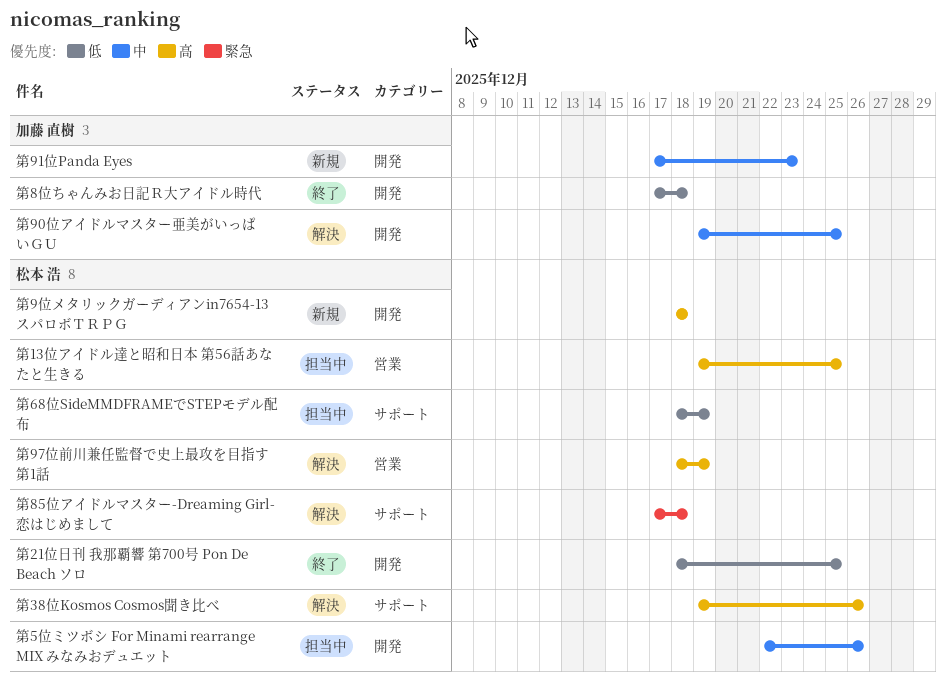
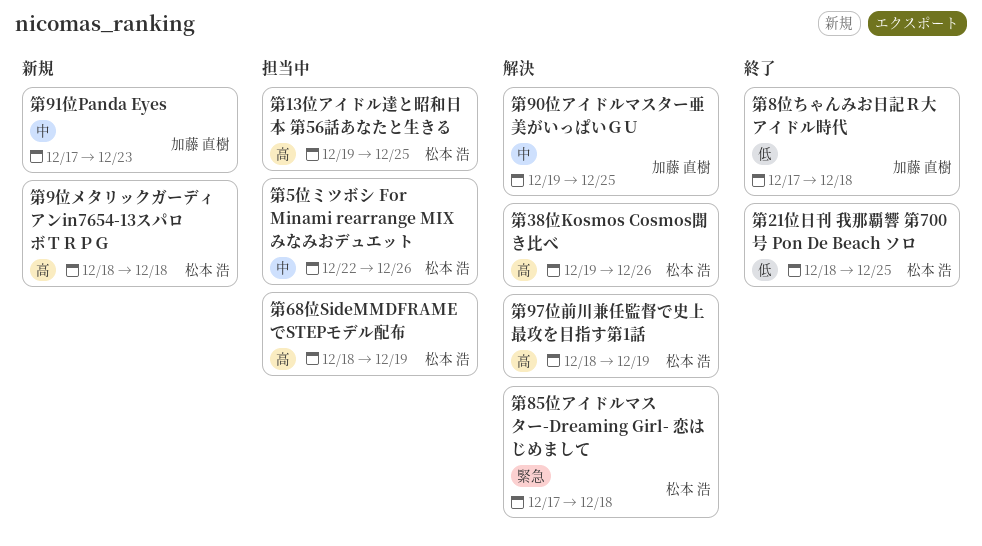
第68位SideMMDFRAMEでSTEPモデル配布, priority: 低 -> 高

